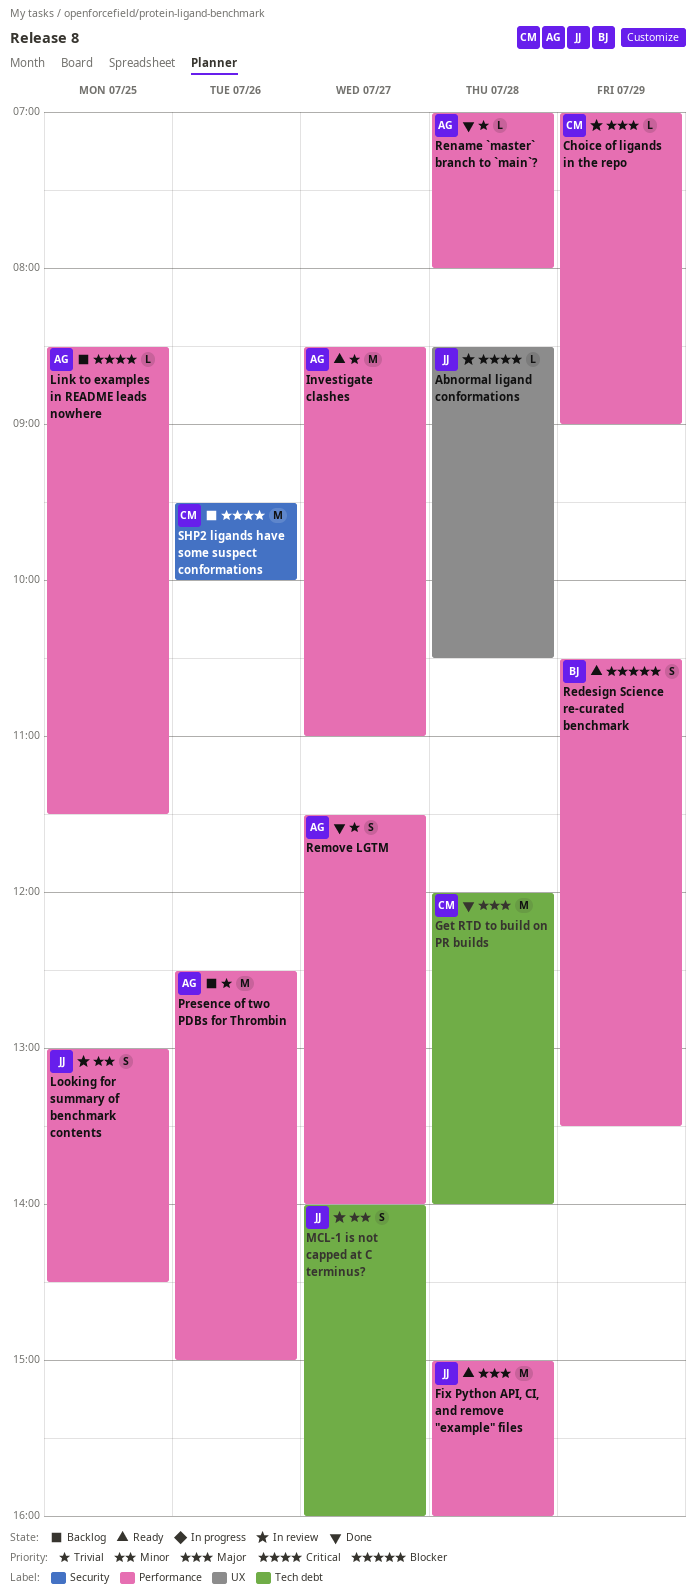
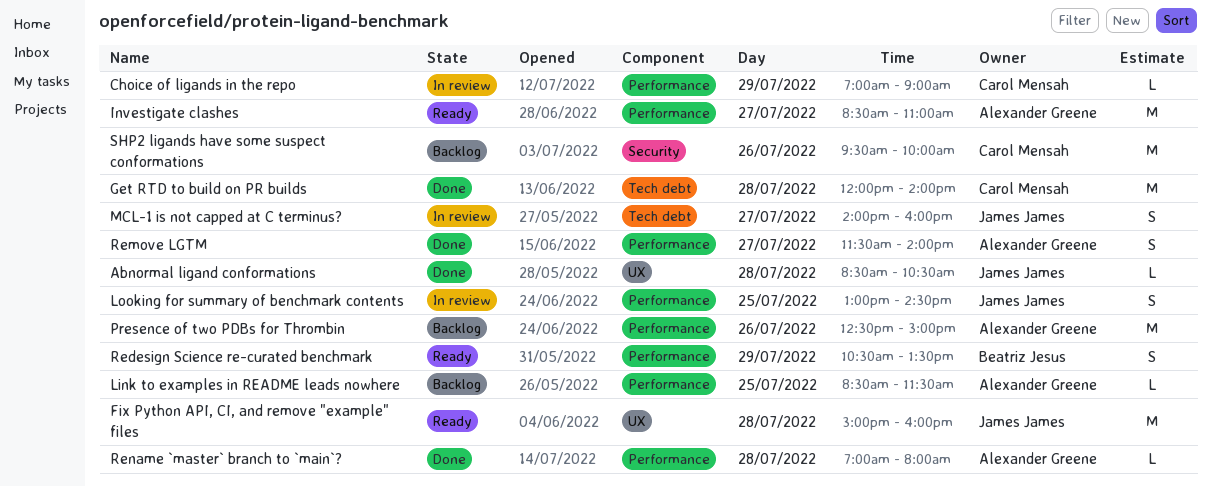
Abnormal ligand conformations, status: In review -> Done
Fix Python API, CI, and remove "example" files, label: Performance -> UX

